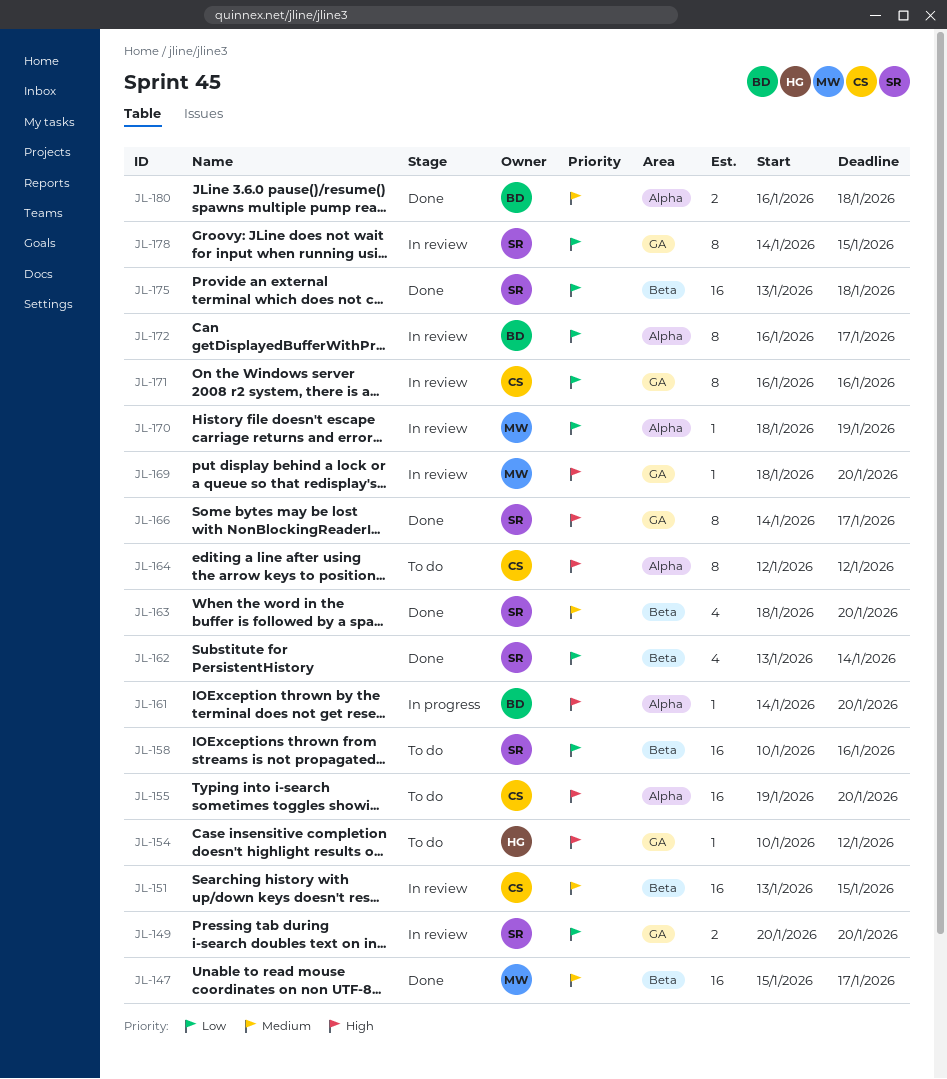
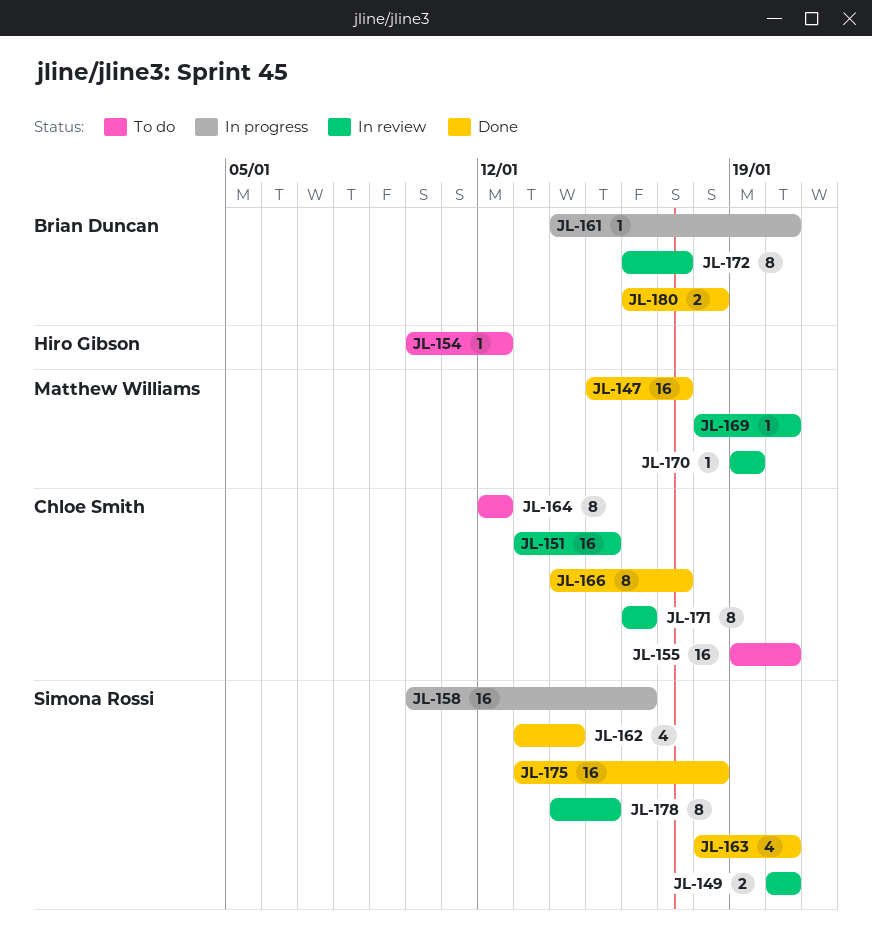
JL-158, status: To do -> In progress
JL-166, owner: Simona Rossi -> Chloe Smith
JL-170, start: Jan 18 -> Jan 19

